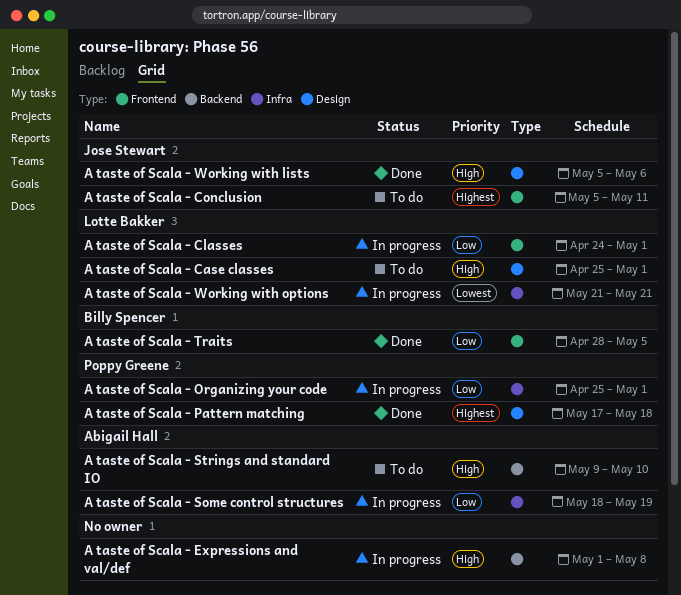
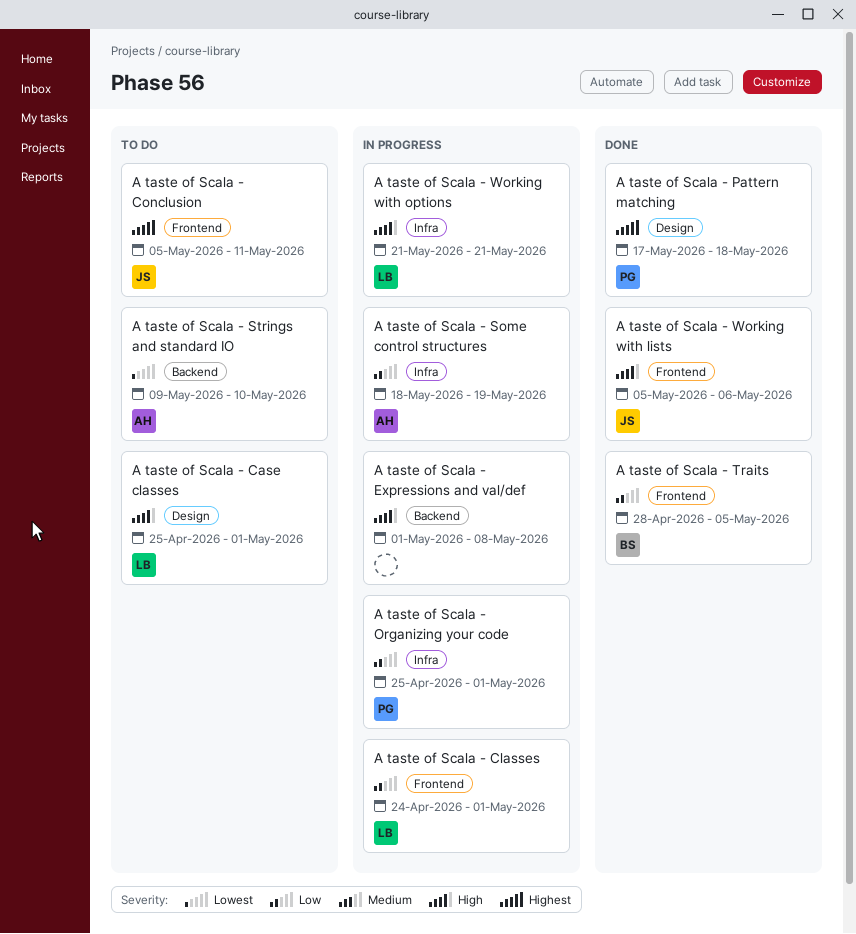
A taste of Scala - Strings and standard IO, priority: High -> Lowest
A taste of Scala - Working with lists, label: Design -> Frontend
A taste of Scala - Working with options, priority: Lowest -> High

